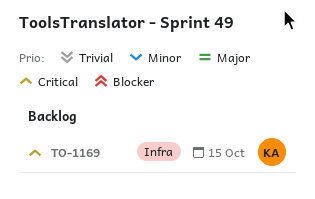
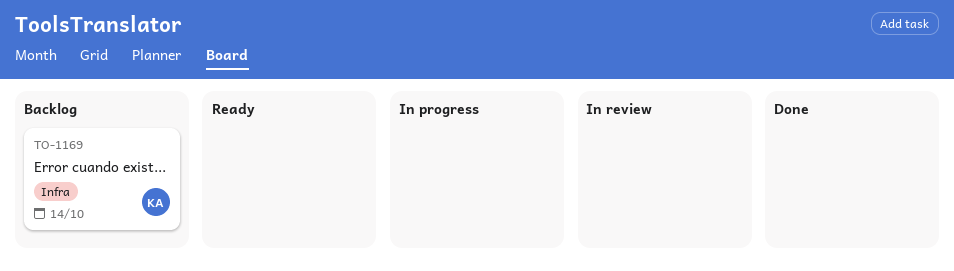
TO-1169, due: Oct 15 -> Oct 14

